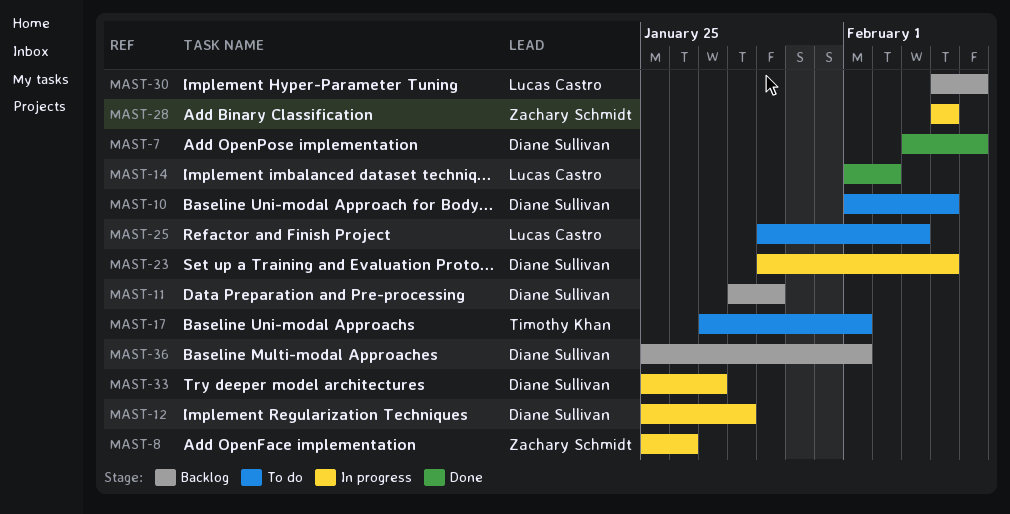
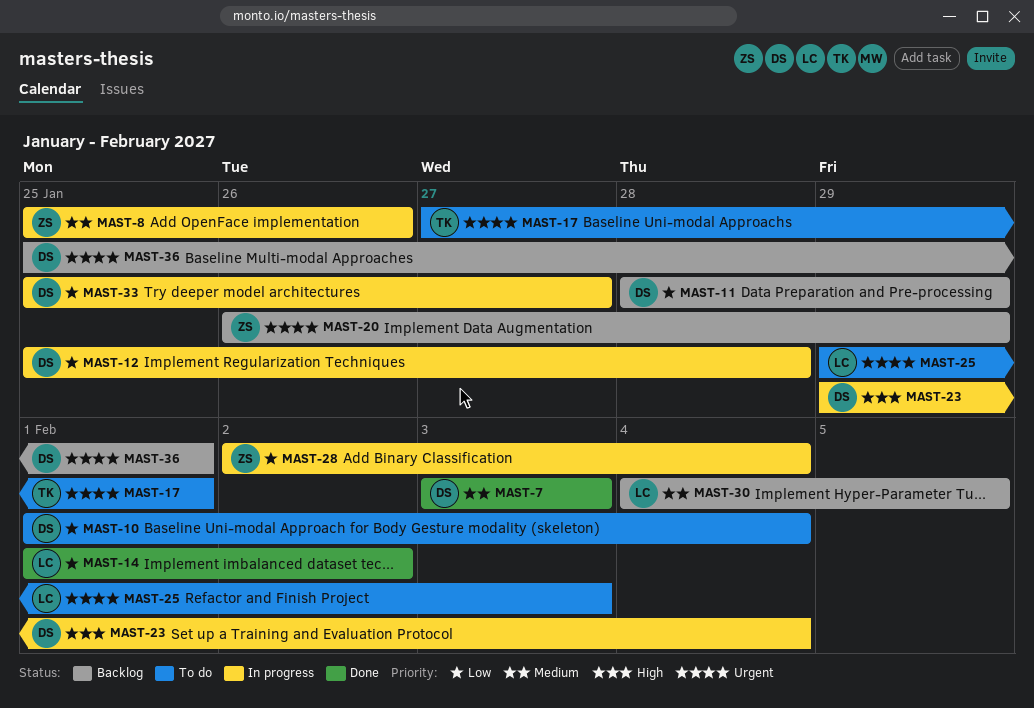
MAST-7, due: Feb 5 -> Feb 3
MAST-20: none -> present
MAST-28, start: Feb 4 -> Feb 2

